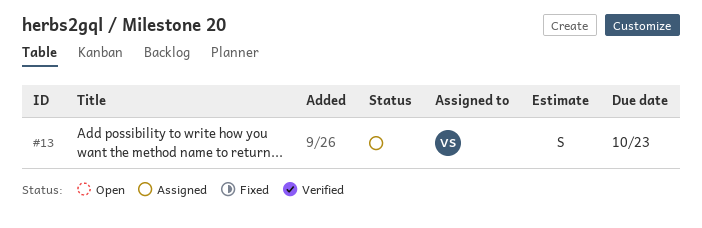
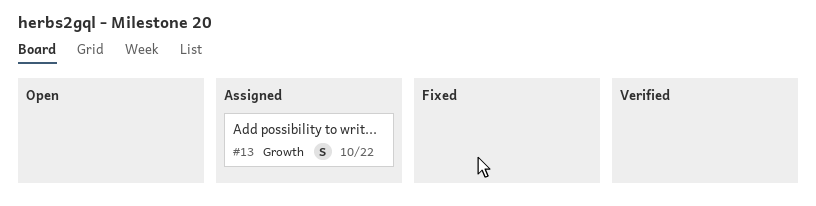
#13, due: Oct 23 -> Oct 22

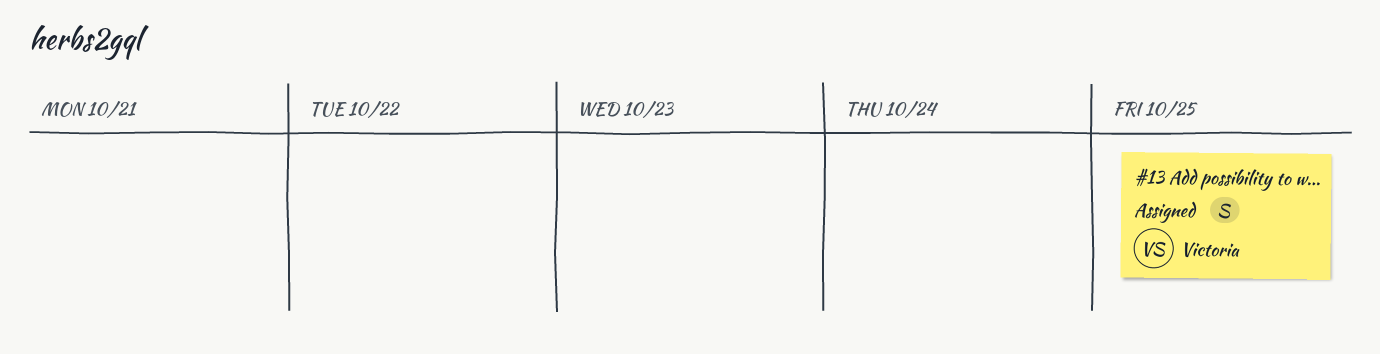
#13, due: Oct 22 -> Oct 25

